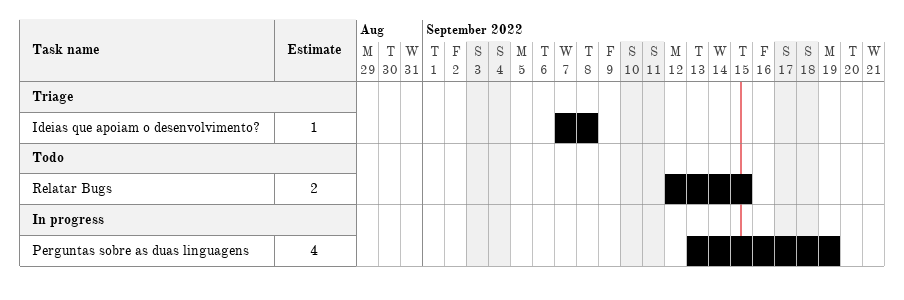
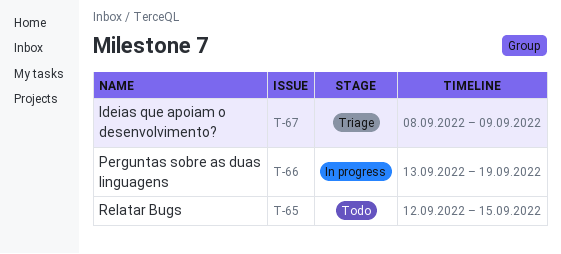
Ideias que apoiam o desenvolvimento?, start: Sep 7 -> Sep 8
Ideias que apoiam o desenvolvimento?, due: Sep 8 -> Sep 9

